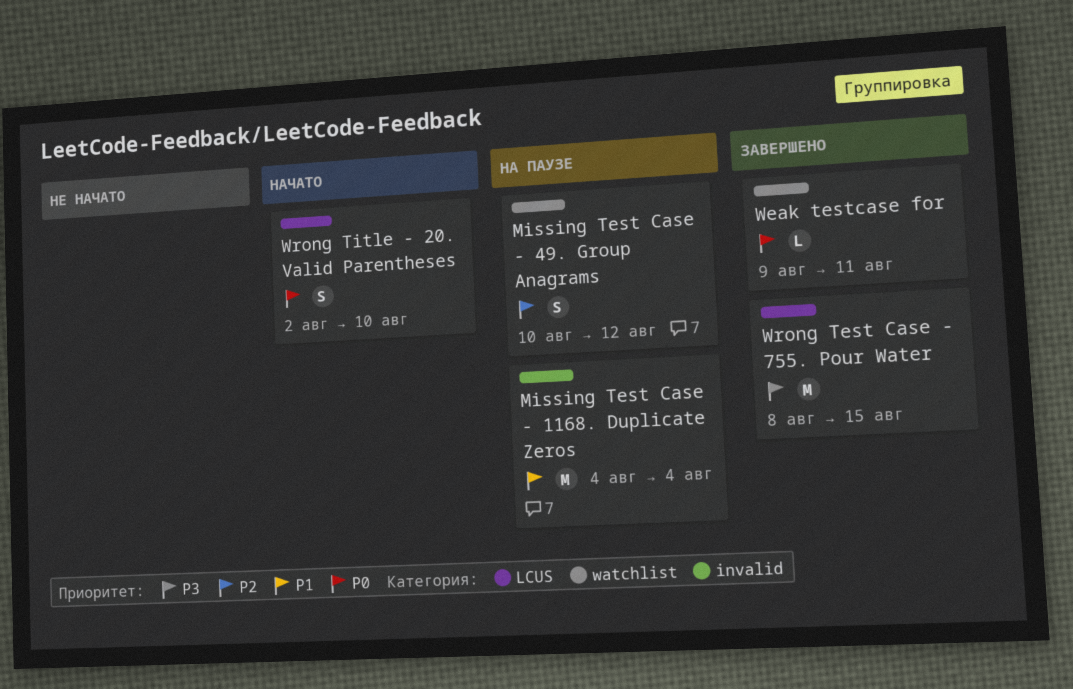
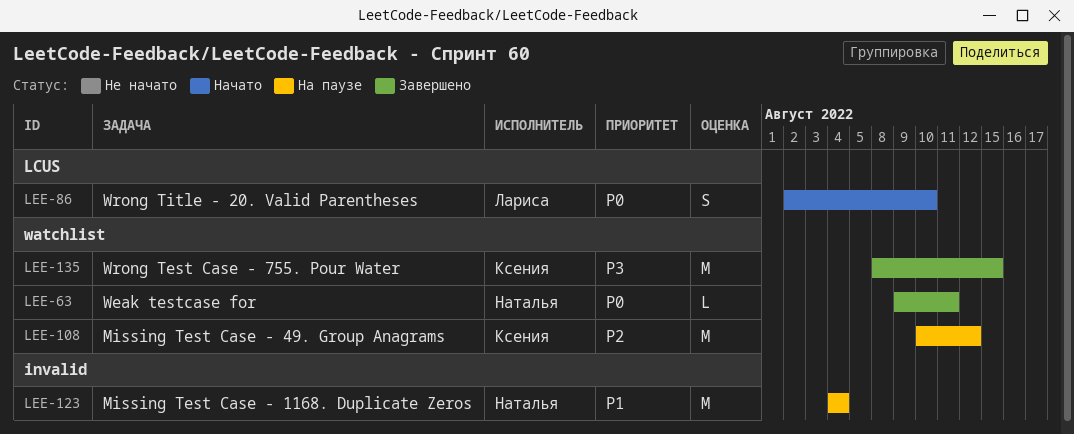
Missing Test Case - 49. Group Anagrams, estimate: S -> M
Wrong Test Case - 755. Pour Water, label: LCUS -> watchlist

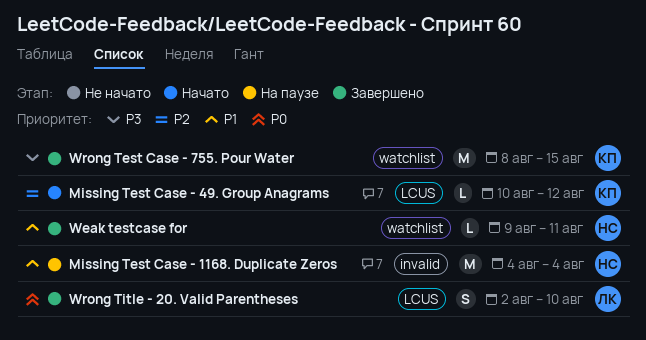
Missing Test Case - 49. Group Anagrams, status: На паузе -> Начато
Missing Test Case - 49. Group Anagrams, label: watchlist -> LCUS
Missing Test Case - 49. Group Anagrams, estimate: M -> L
Weak testcase for, priority: P0 -> P1
Wrong Title - 20. Valid Parentheses, status: Начато -> Завершено

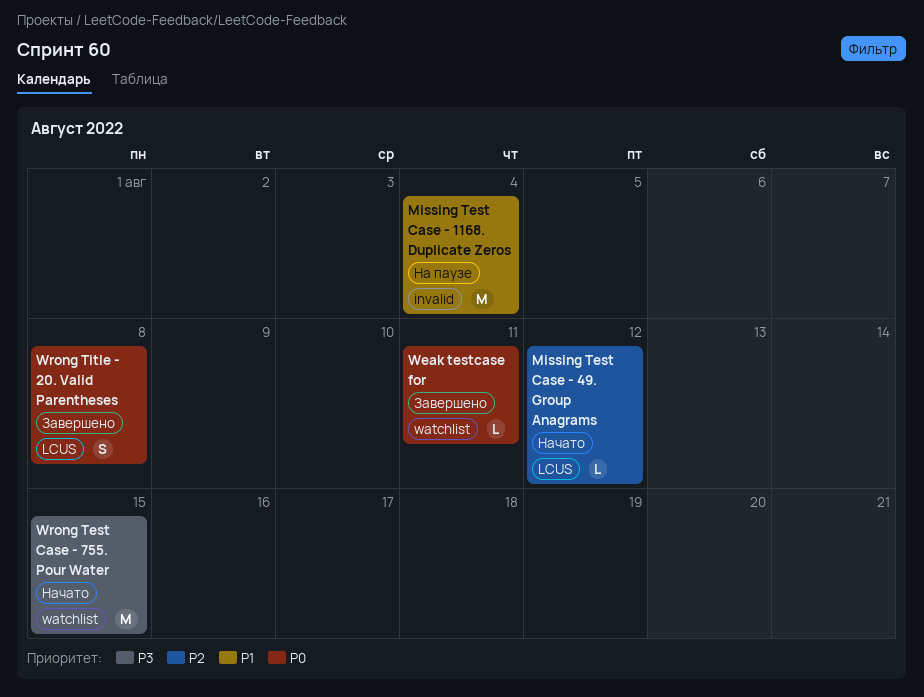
Weak testcase for, priority: P1 -> P0
Wrong Test Case - 755. Pour Water, status: Завершено -> Начато
Wrong Title - 20. Valid Parentheses, due: Aug 10 -> Aug 8

